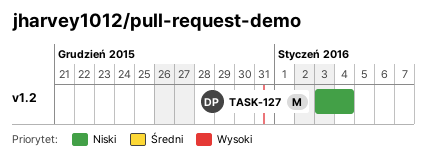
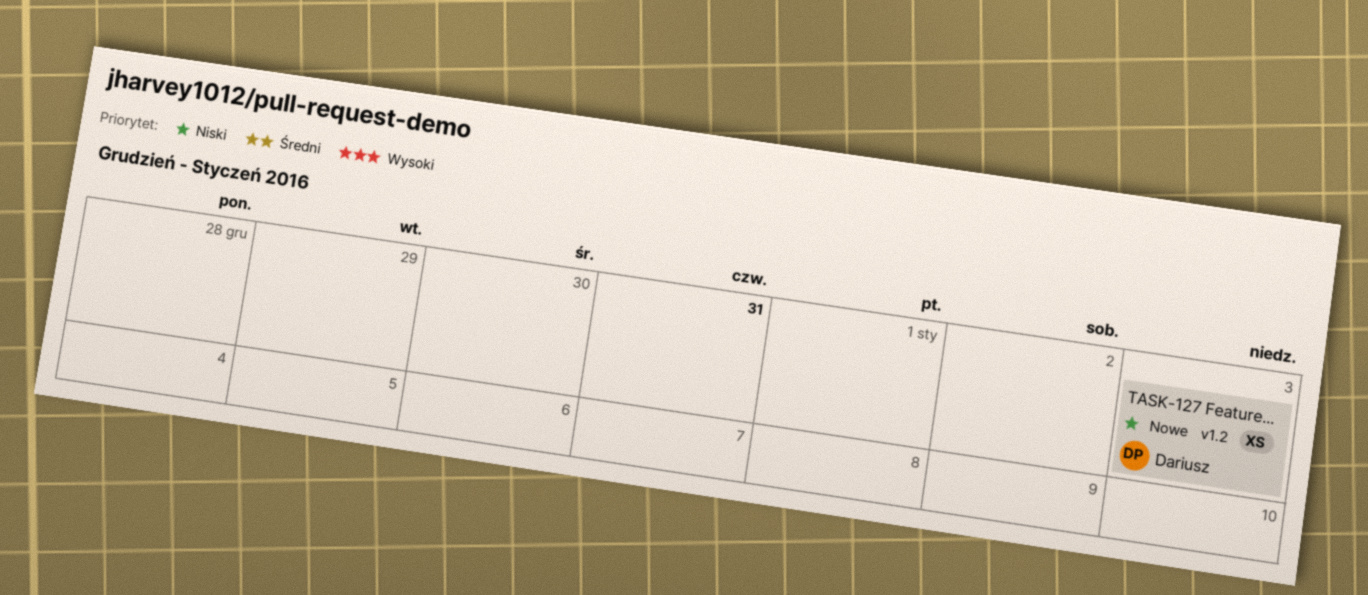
TASK-127, estimate: M -> XS
TASK-127, due: Jan 4 -> Jan 3

